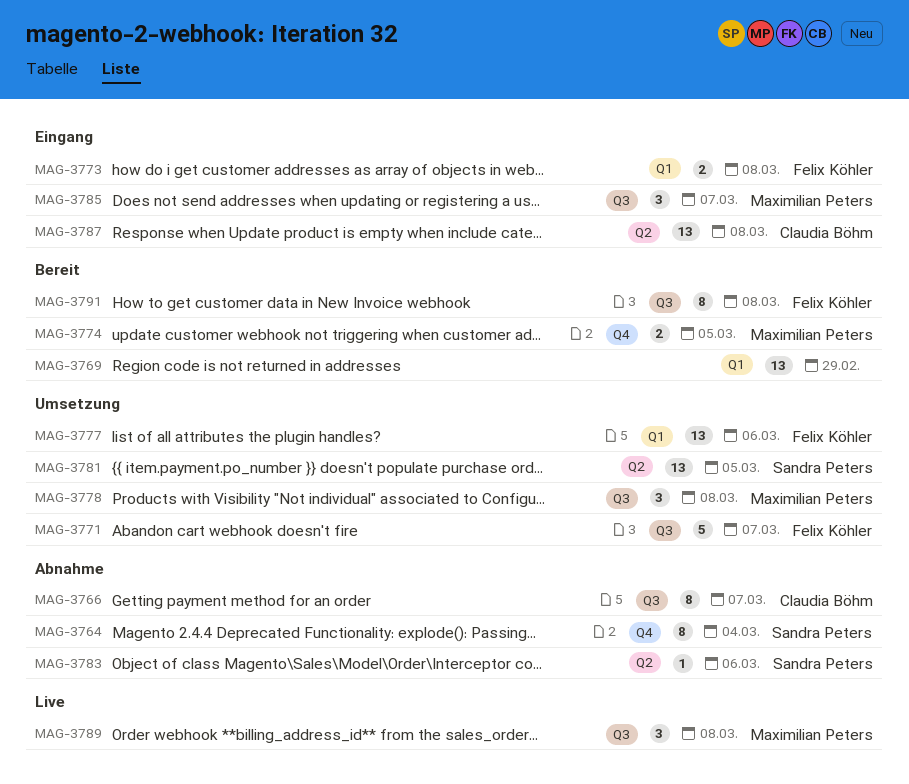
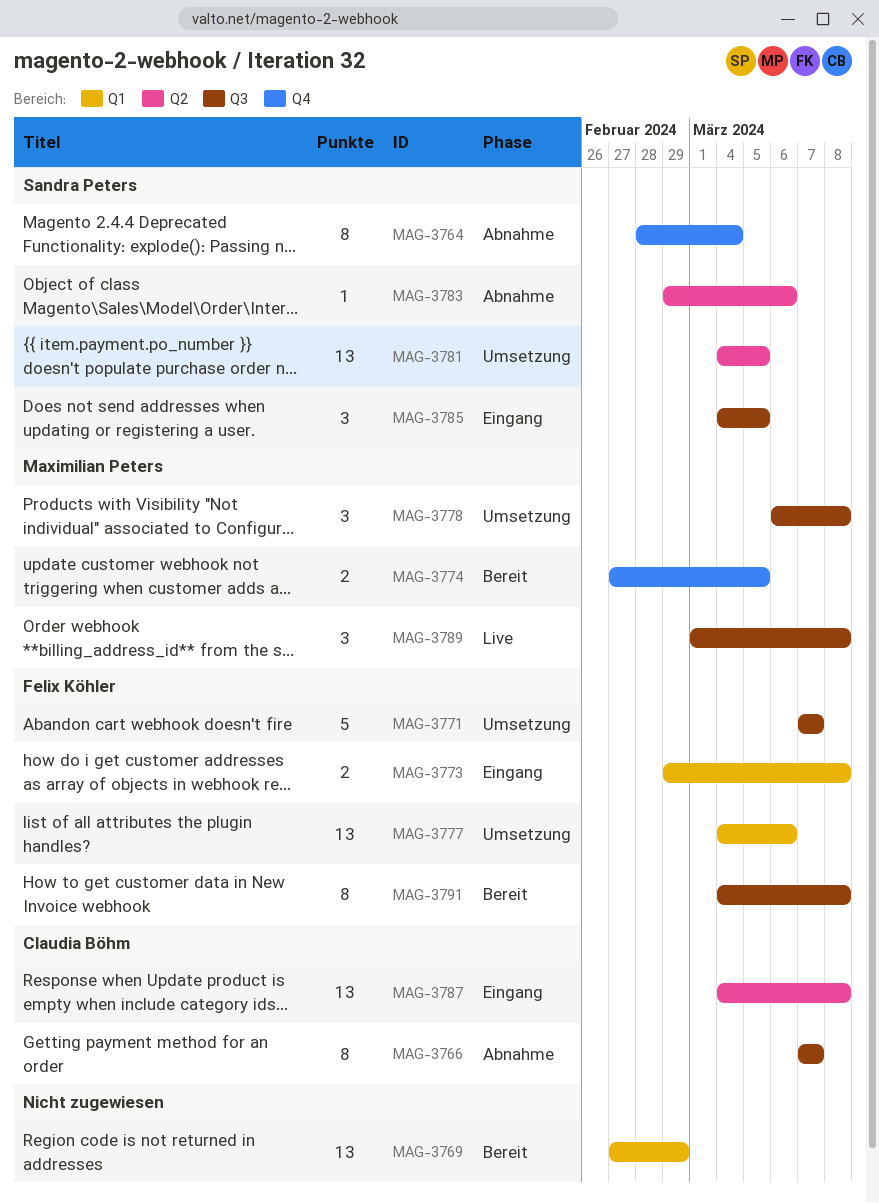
MAG-3785, owner: Maximilian Peters -> Sandra Peters
MAG-3785, due: Mar 7 -> Mar 5

